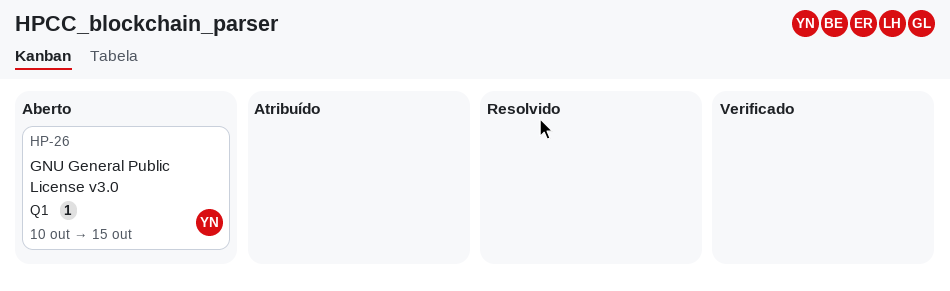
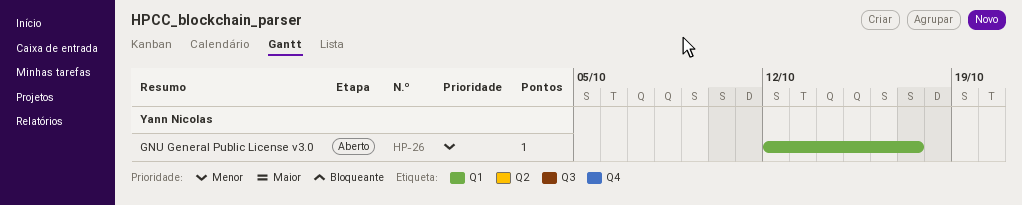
HP-26, start: Oct 10 -> Oct 12
HP-26, due: Oct 15 -> Oct 17

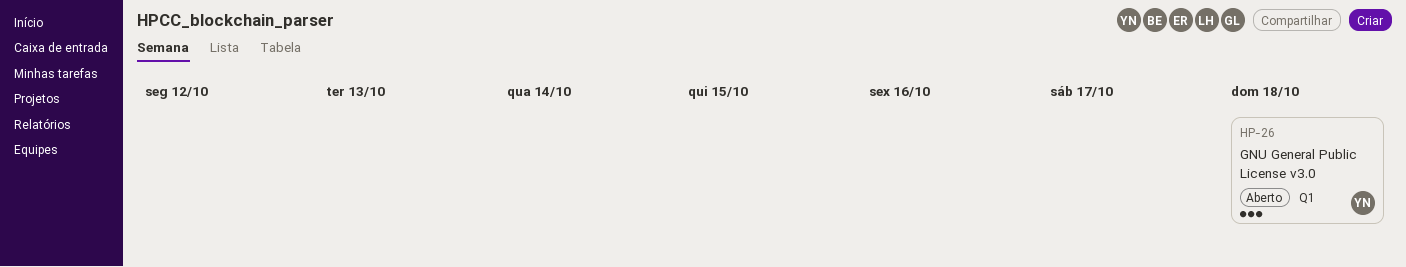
HP-26, estimate: 1 -> 3
HP-26, due: Oct 17 -> Oct 18

